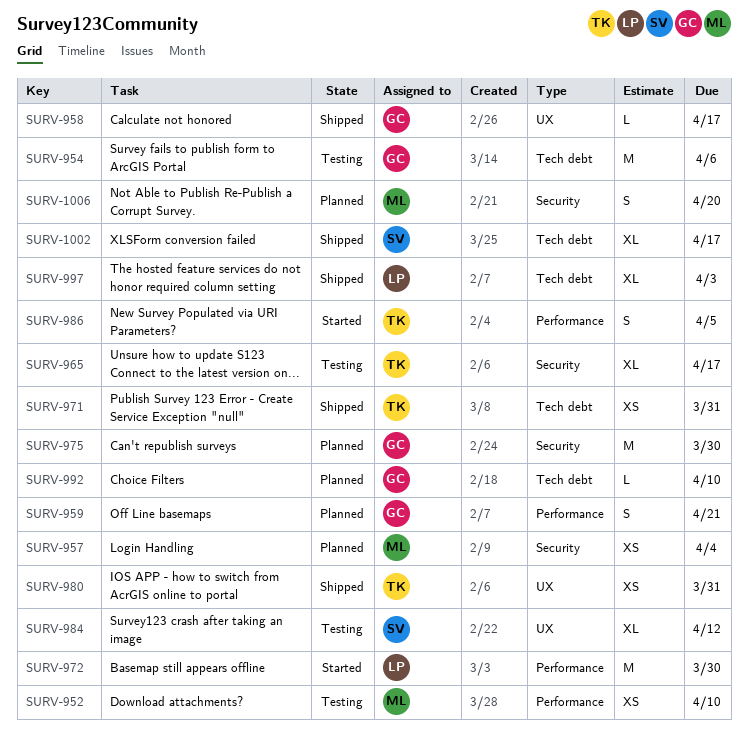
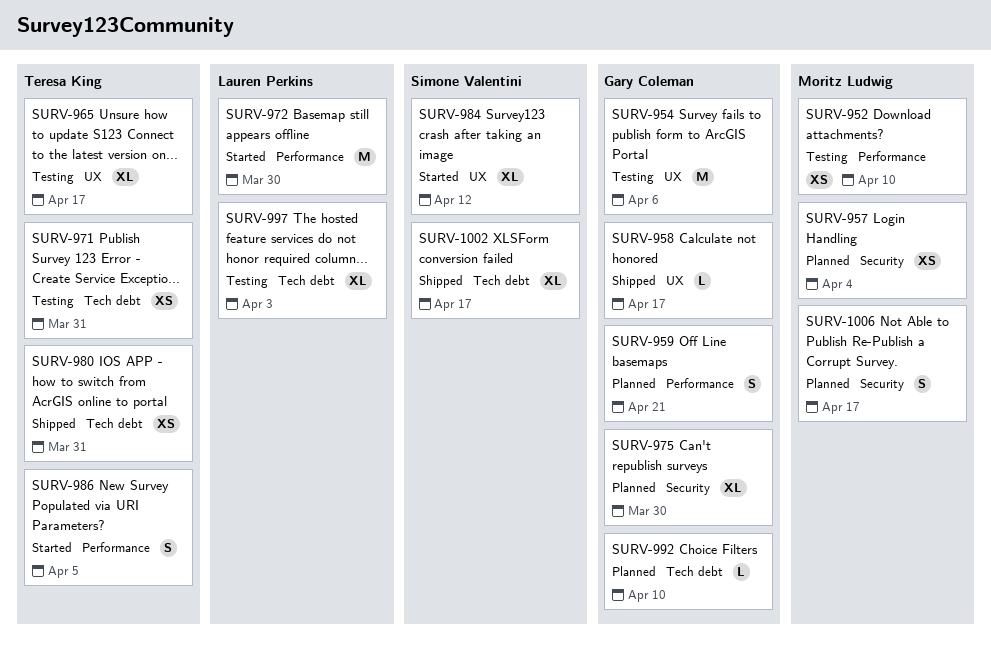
SURV-954, label: Tech debt -> UX
SURV-965, label: Security -> UX
SURV-971, status: Shipped -> Testing
SURV-975, estimate: M -> XL
SURV-980, label: UX -> Tech debt
SURV-984, status: Testing -> Started
SURV-997, status: Shipped -> Testing
SURV-1006, due: Apr 20 -> Apr 17

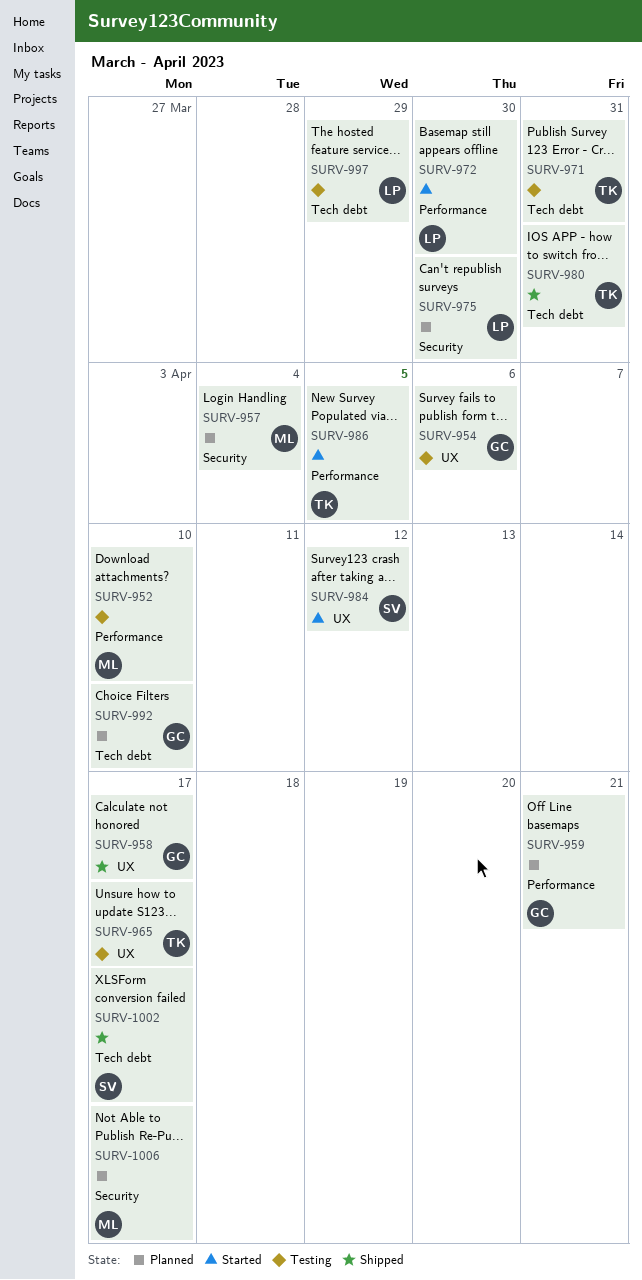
SURV-975, owner: Gary Coleman -> Lauren Perkins
SURV-997, due: Apr 3 -> Mar 29

